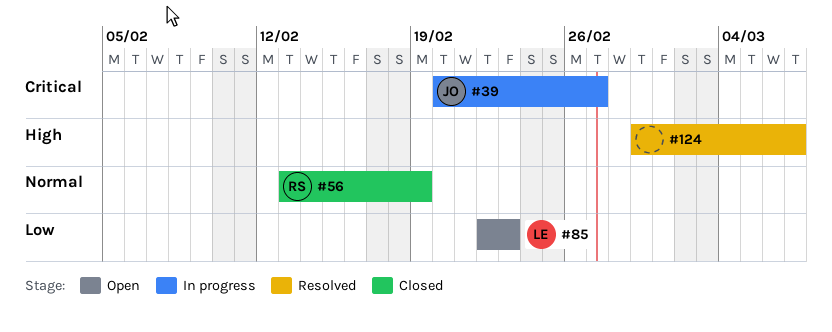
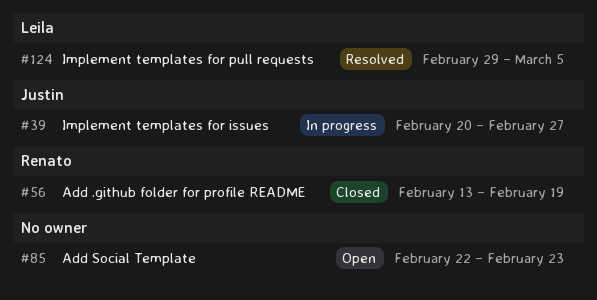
#85, owner: Leila -> none
#124, owner: none -> Leila
#124, due: Mar 7 -> Mar 5

